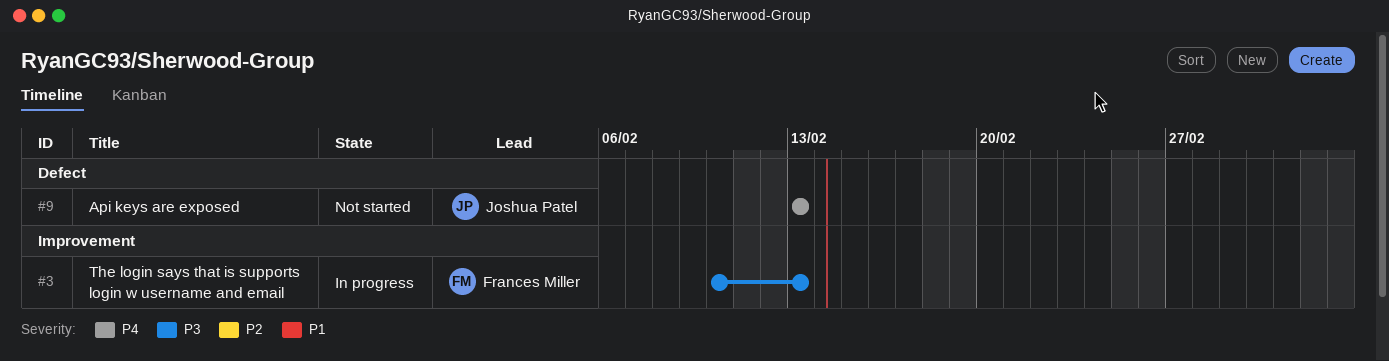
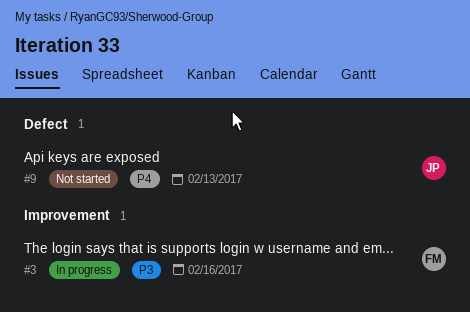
#3, due: Feb 13 -> Feb 16

